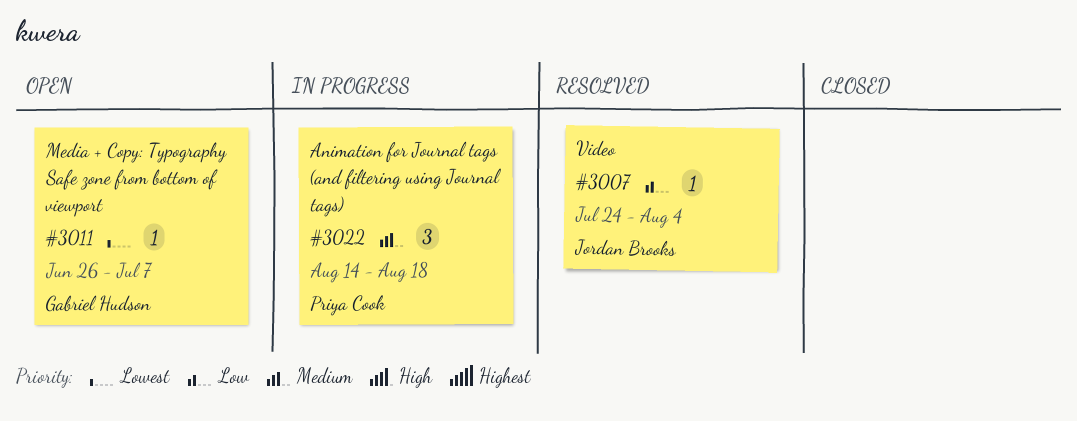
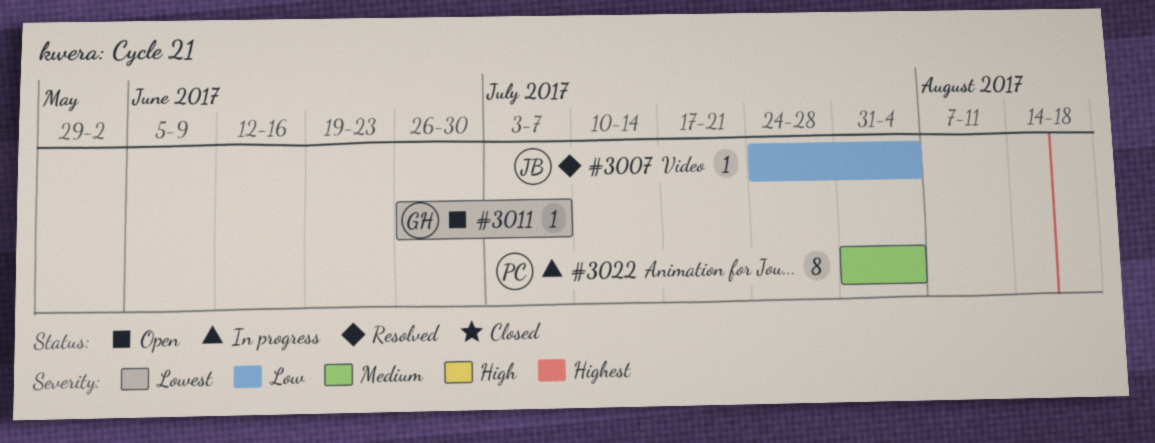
#3022, estimate: 3 -> 8
#3022, start: Aug 14 -> Jul 31
#3022, due: Aug 18 -> Aug 4

